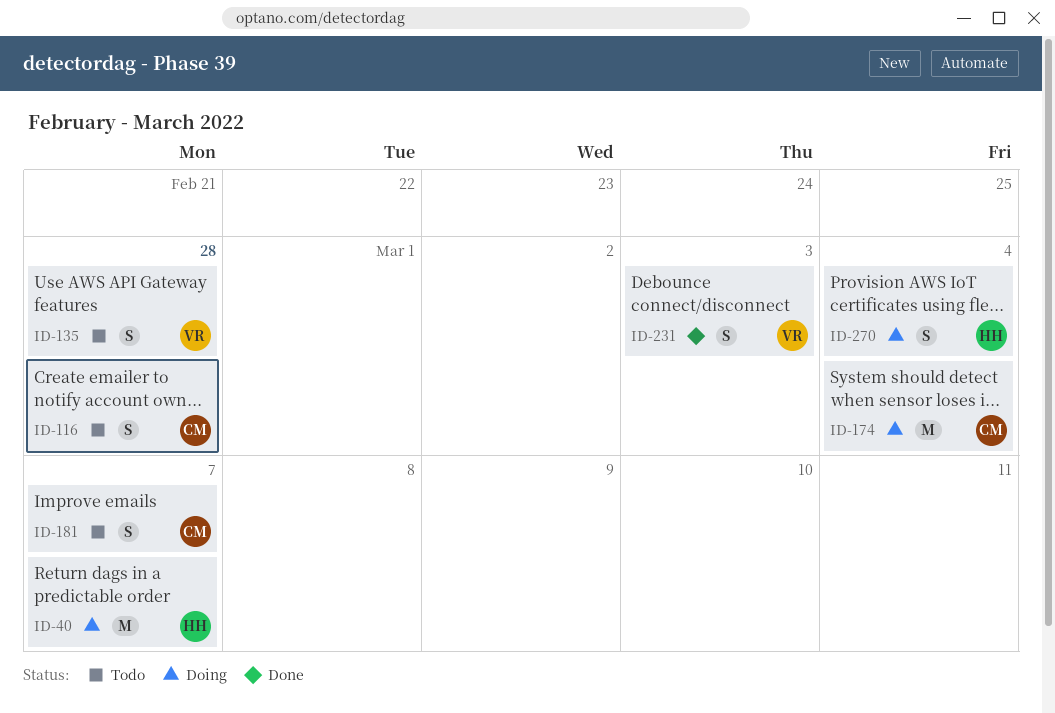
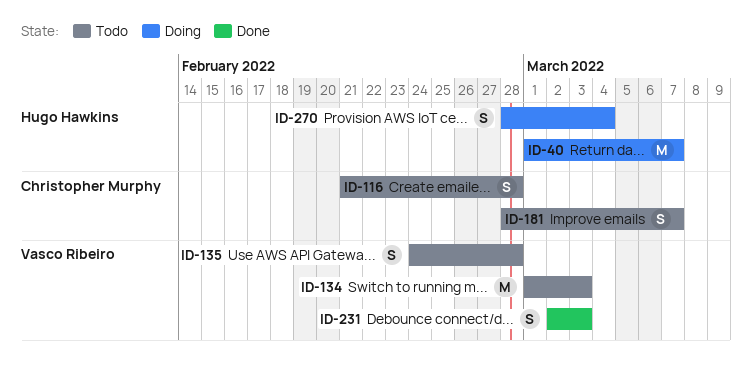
ID-134: none -> present
ID-174: present -> none

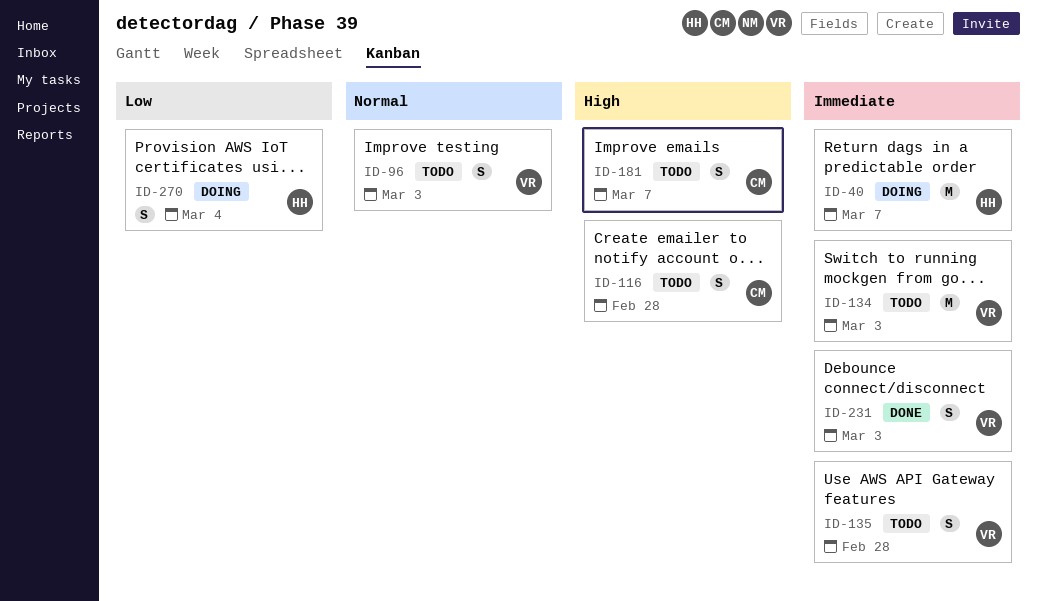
ID-96: none -> present

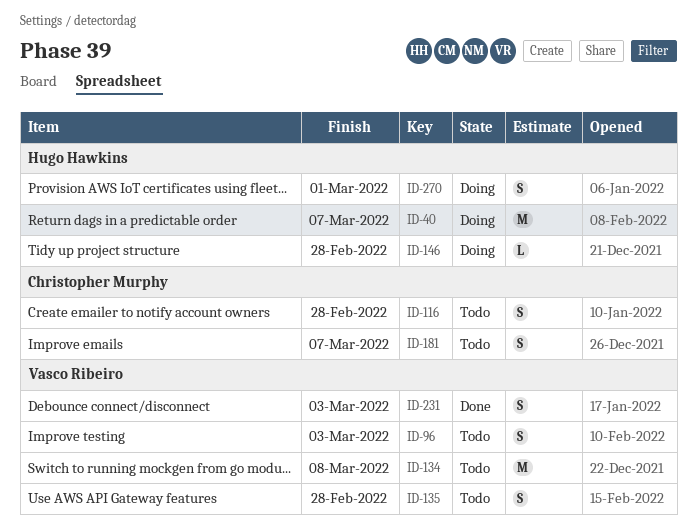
ID-134, due: Mar 3 -> Mar 8
ID-146: none -> present
ID-270, due: Mar 4 -> Mar 1

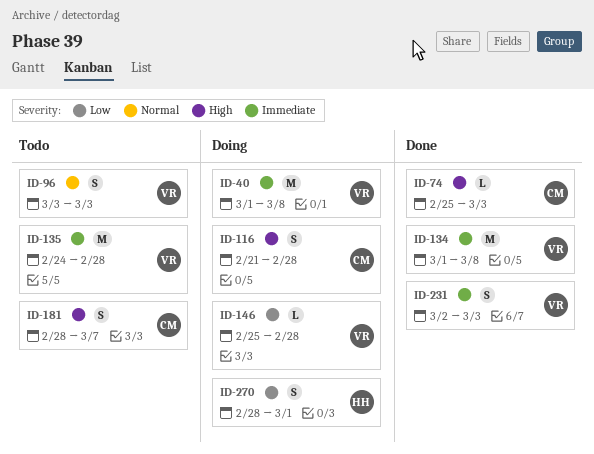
ID-40, owner: Hugo Hawkins -> Vasco Ribeiro
ID-40, due: Mar 7 -> Mar 8
ID-74: none -> present
ID-116, status: Todo -> Doing
ID-134, status: Todo -> Done
ID-135, estimate: S -> M
ID-146, owner: Hugo Hawkins -> Vasco Ribeiro

